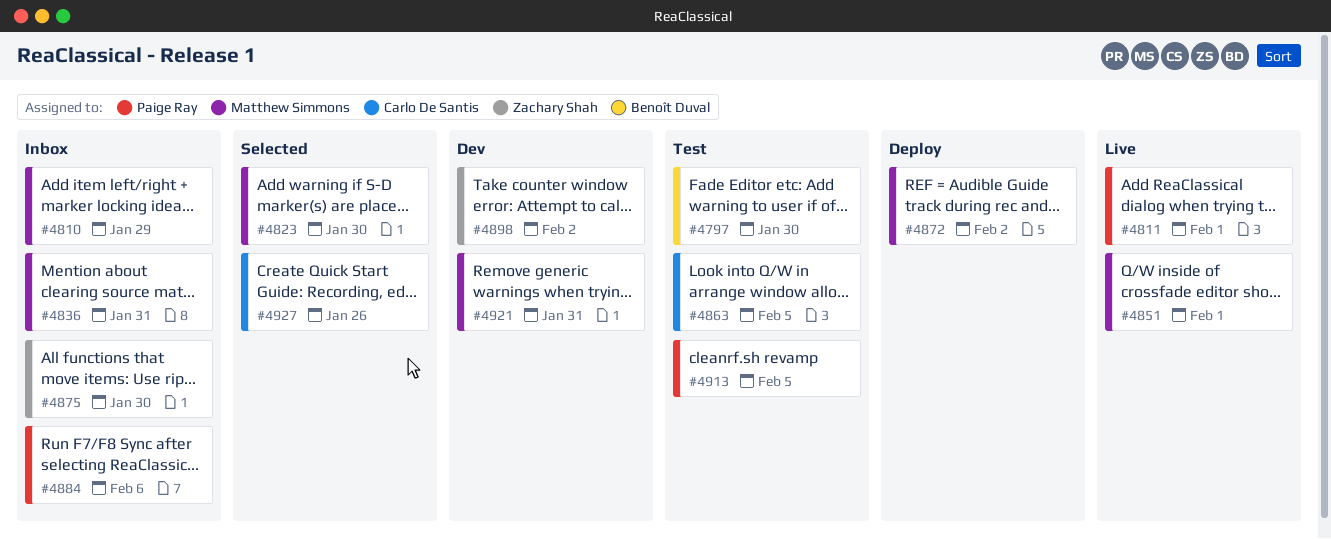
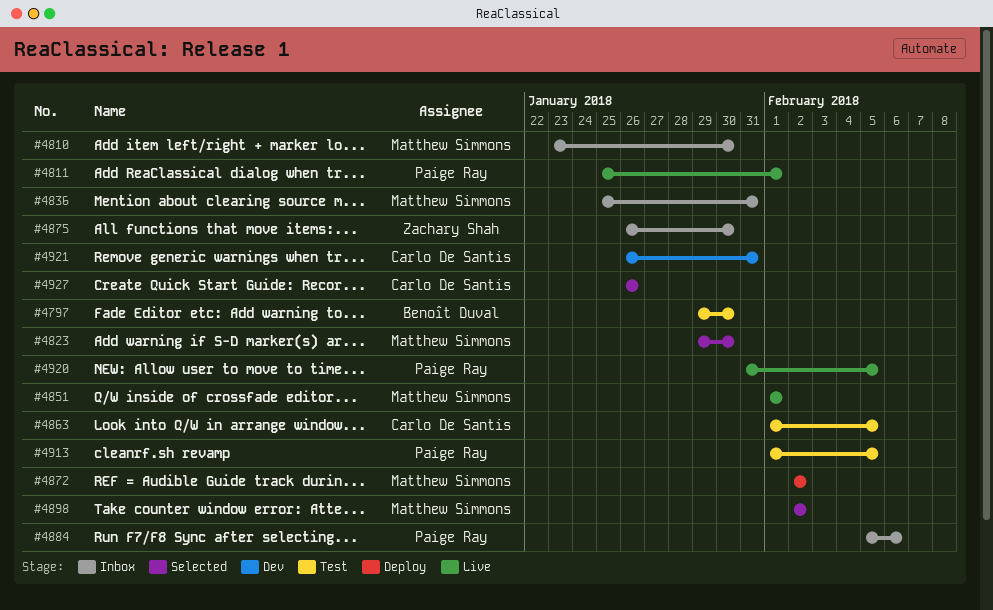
#4810, due: Jan 29 -> Jan 30
#4898, status: Dev -> Selected
#4898, owner: Zachary Shah -> Matthew Simmons
#4920: none -> present
#4921, owner: Matthew Simmons -> Carlo De Santis

